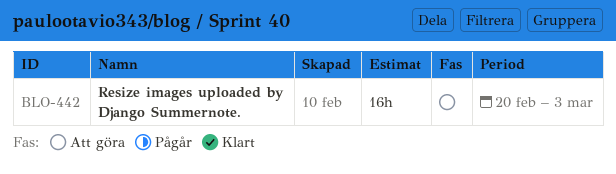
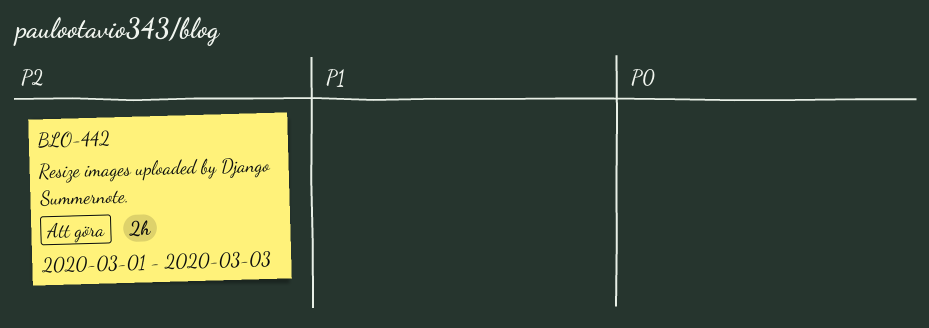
BLO-442, estimate: 16h -> 2h
BLO-442, start: Feb 20 -> Mar 1

